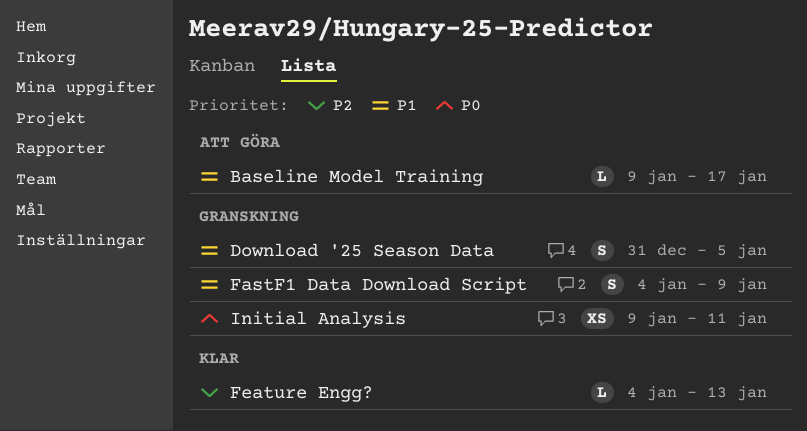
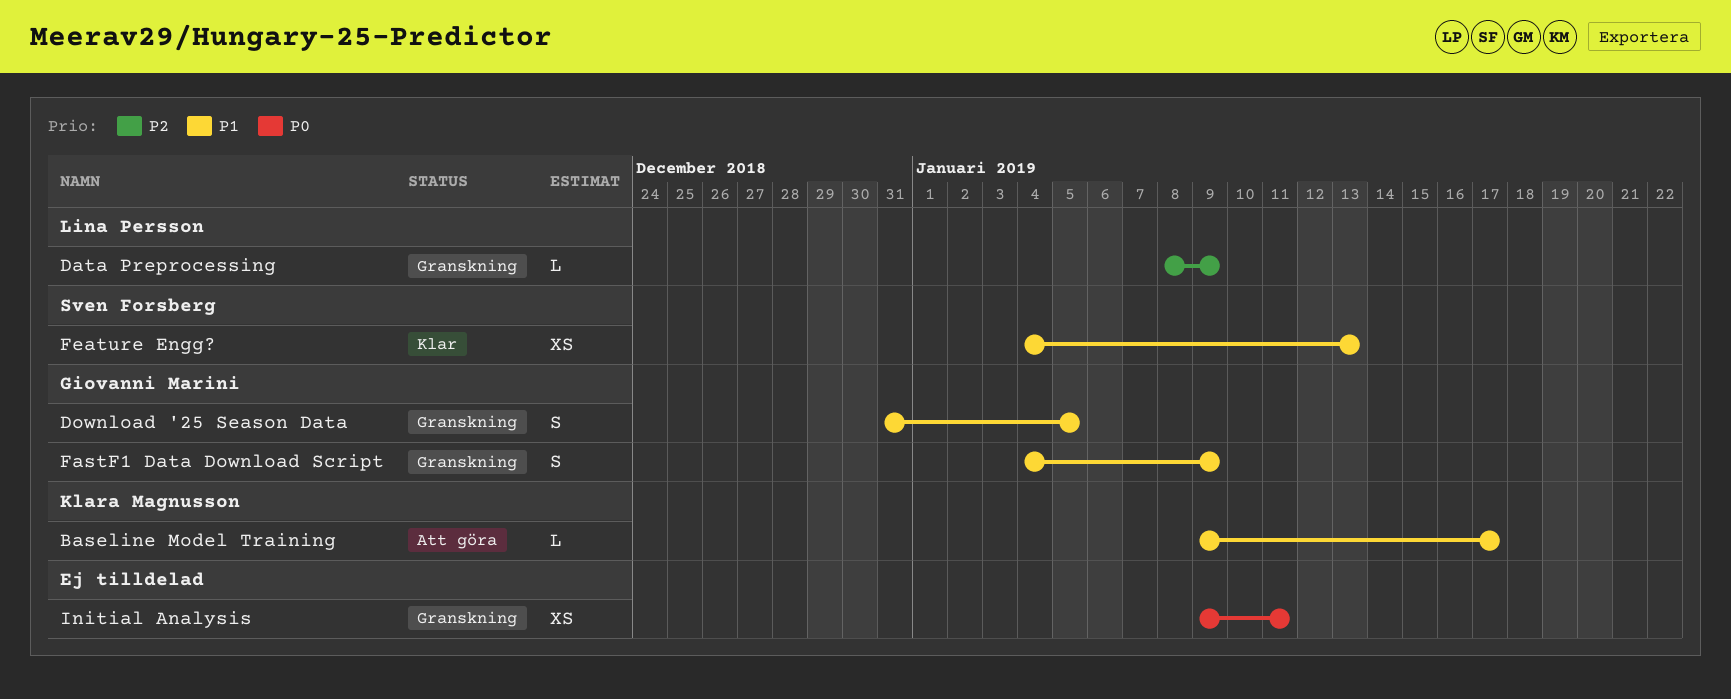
Data Preprocessing: none -> present
Feature Engg?, priority: P2 -> P1
Feature Engg?, estimate: L -> XS

